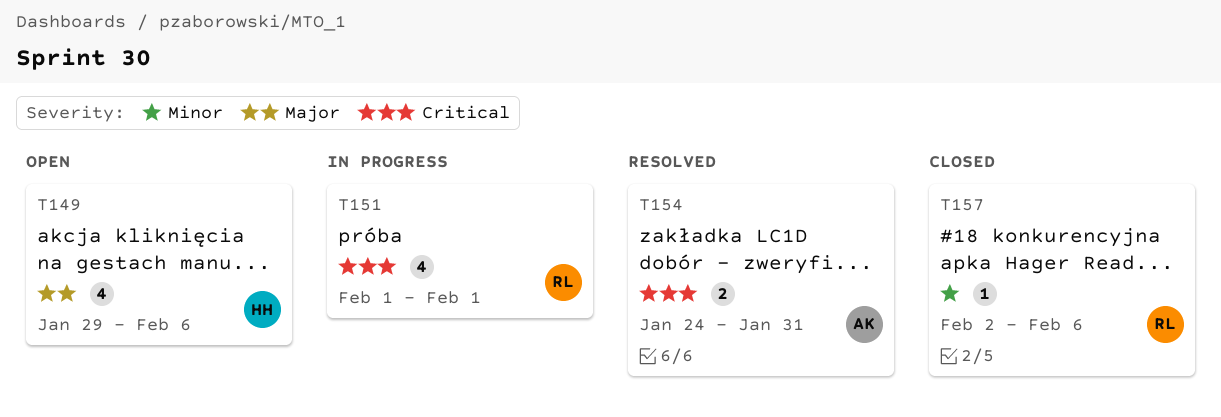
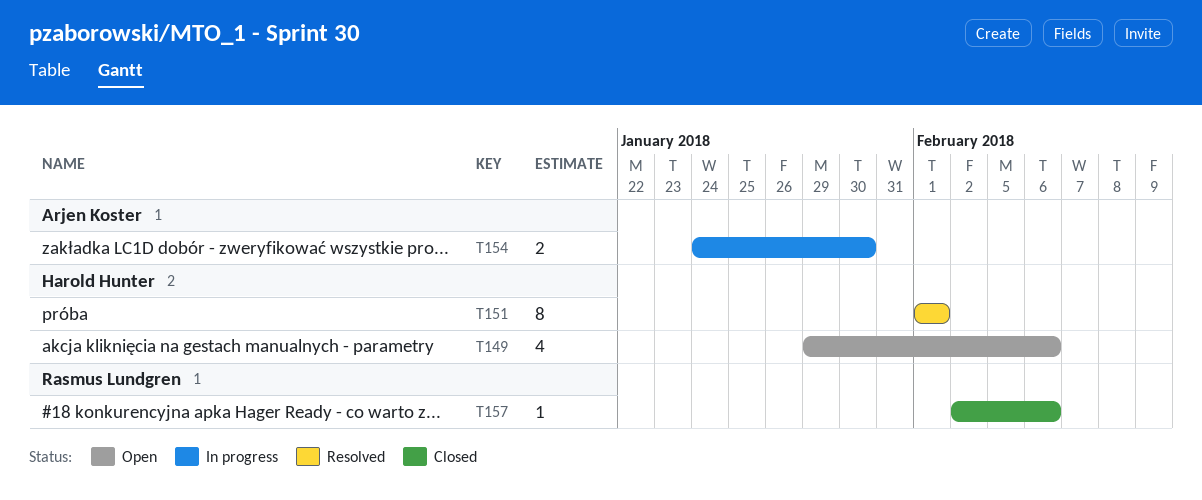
T151, status: In progress -> Resolved
T151, owner: Rasmus Lundgren -> Harold Hunter
T151, estimate: 4 -> 8
T154, status: Resolved -> In progress
T154, due: Jan 31 -> Jan 30

